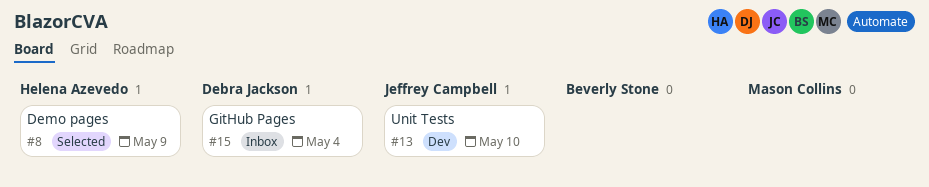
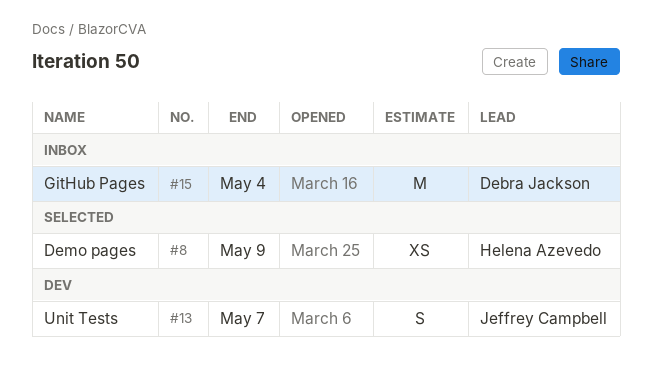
#13, due: May 10 -> May 7

